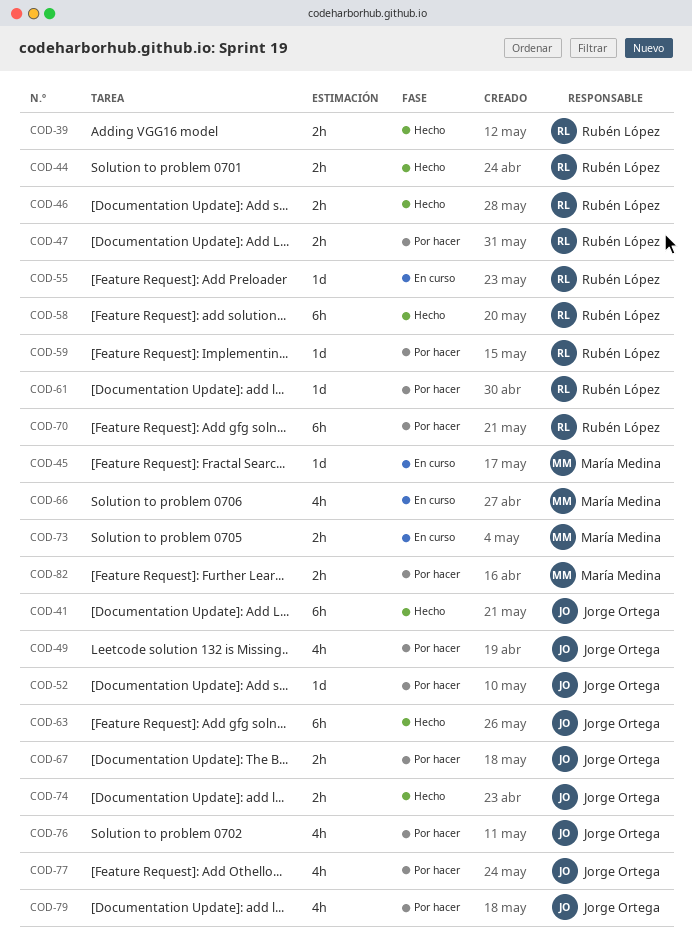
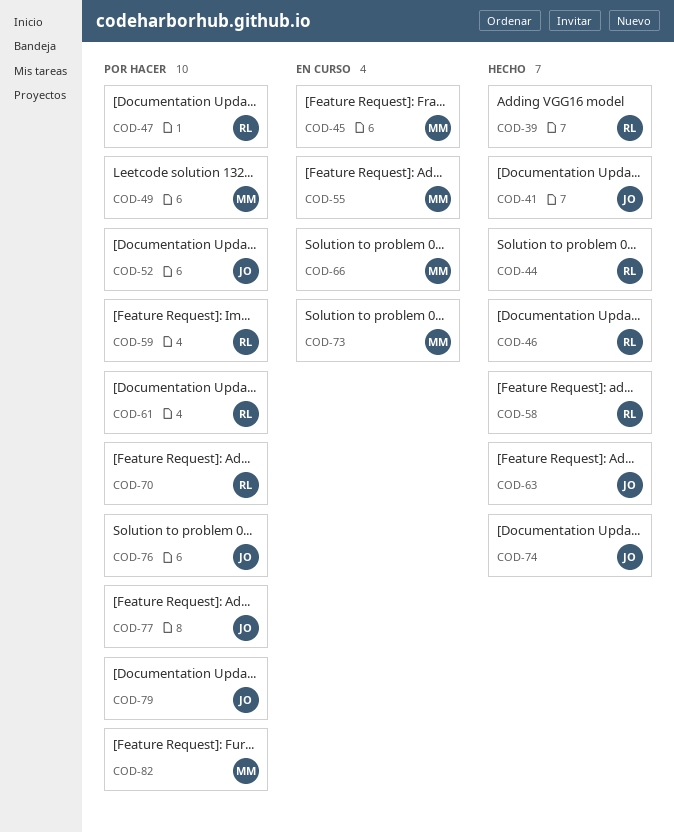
COD-49, owner: Jorge Ortega -> María Medina
COD-55, owner: Rubén López -> María Medina
COD-67: present -> none

